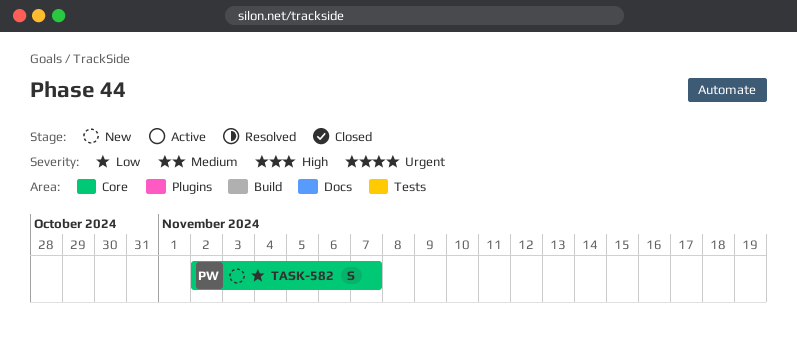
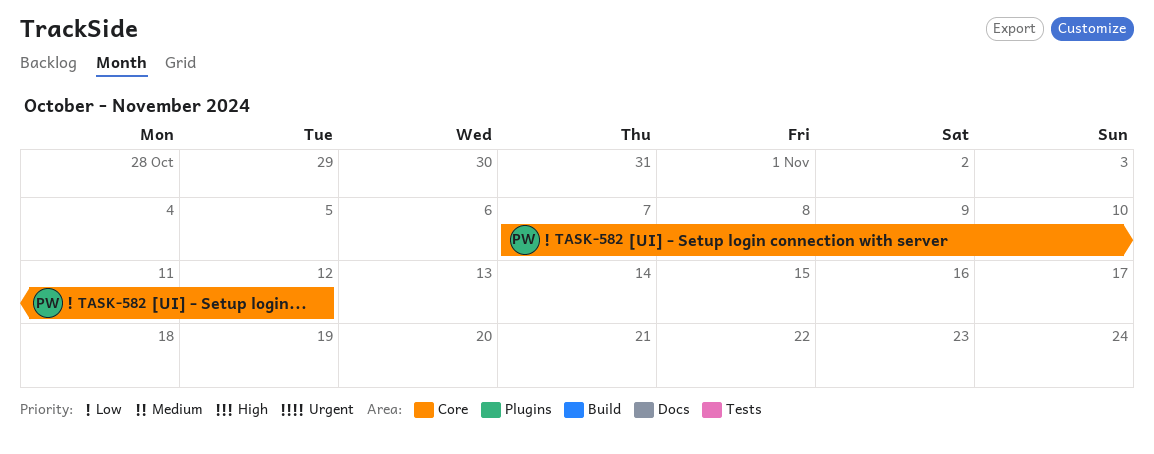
TASK-582, start: Nov 2 -> Nov 7
TASK-582, due: Nov 7 -> Nov 12

